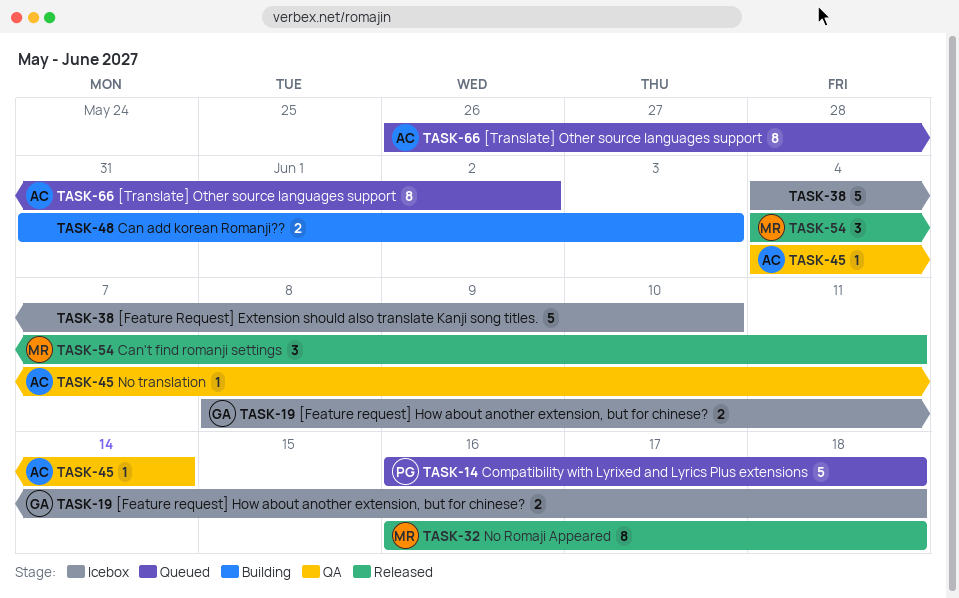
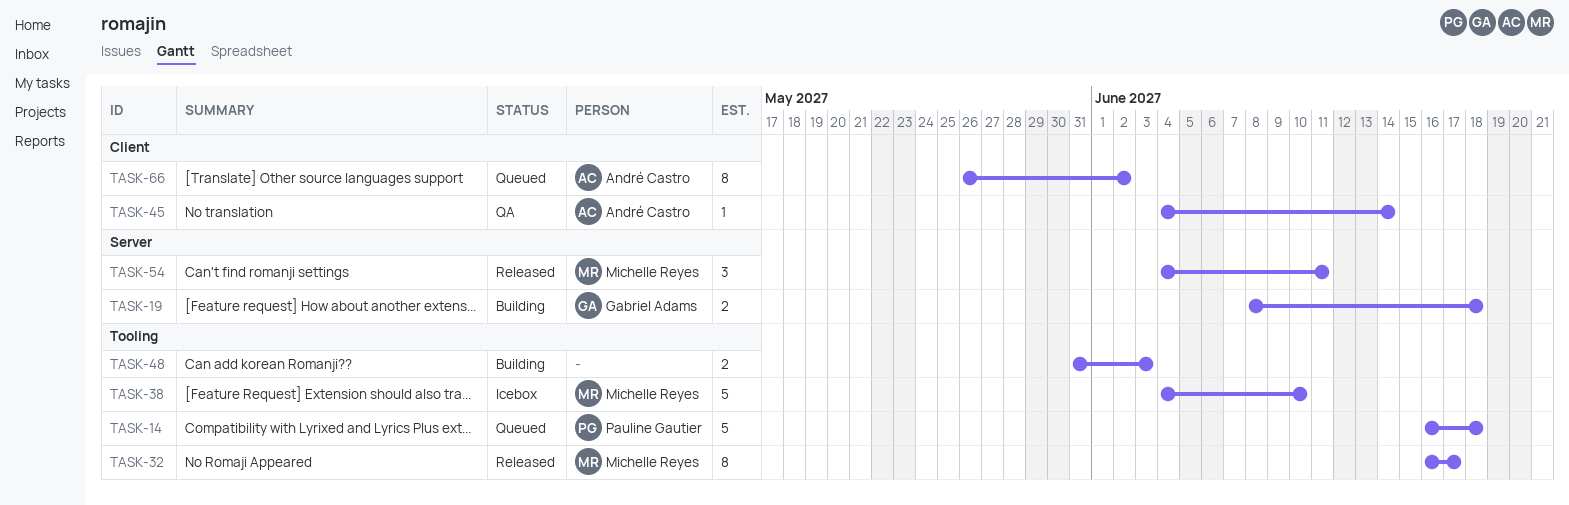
TASK-19, status: Icebox -> Building
TASK-32, due: Jun 18 -> Jun 17
TASK-38, owner: none -> Michelle Reyes

